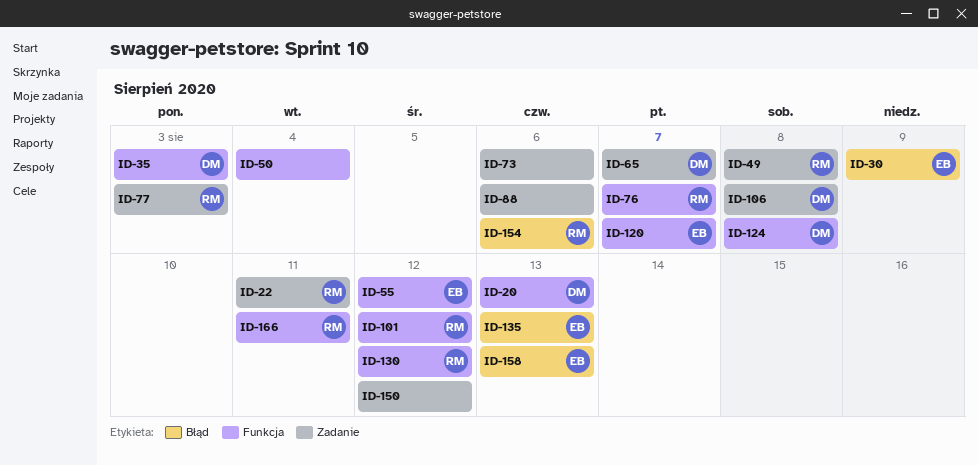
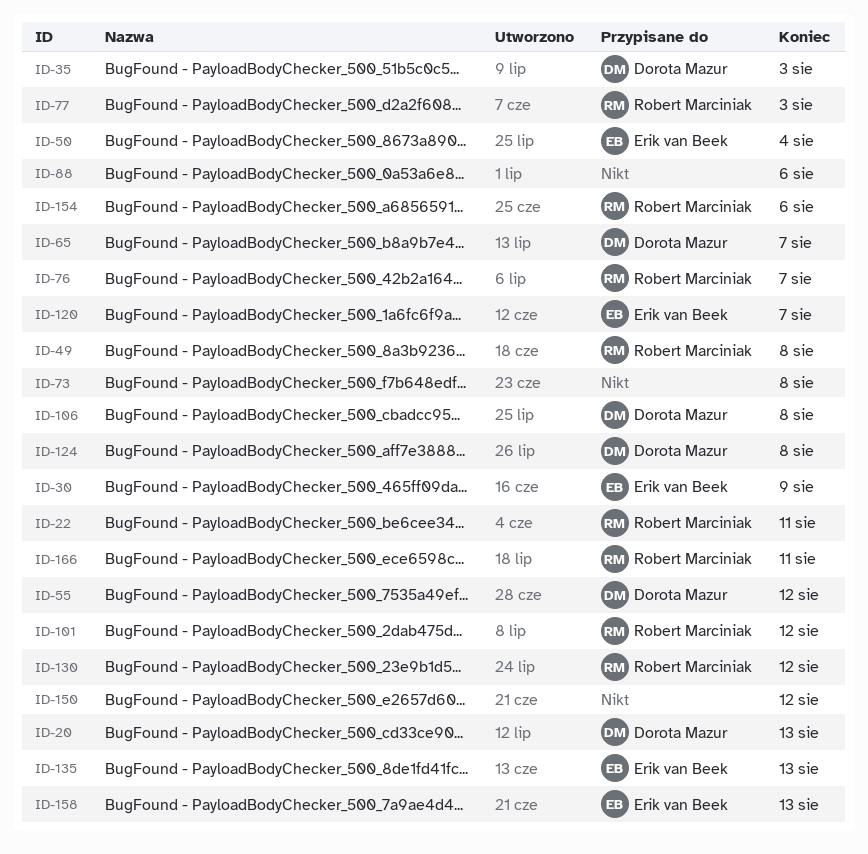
ID-50, owner: none -> Erik van Beek
ID-55, owner: Erik van Beek -> Dorota Mazur
ID-73, due: Aug 6 -> Aug 8

